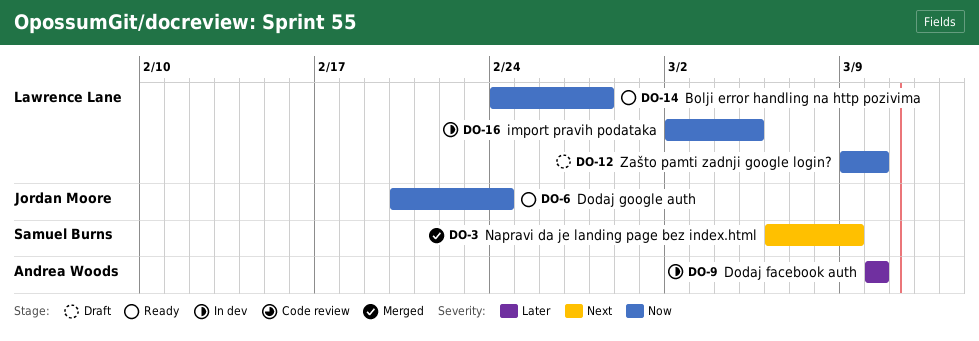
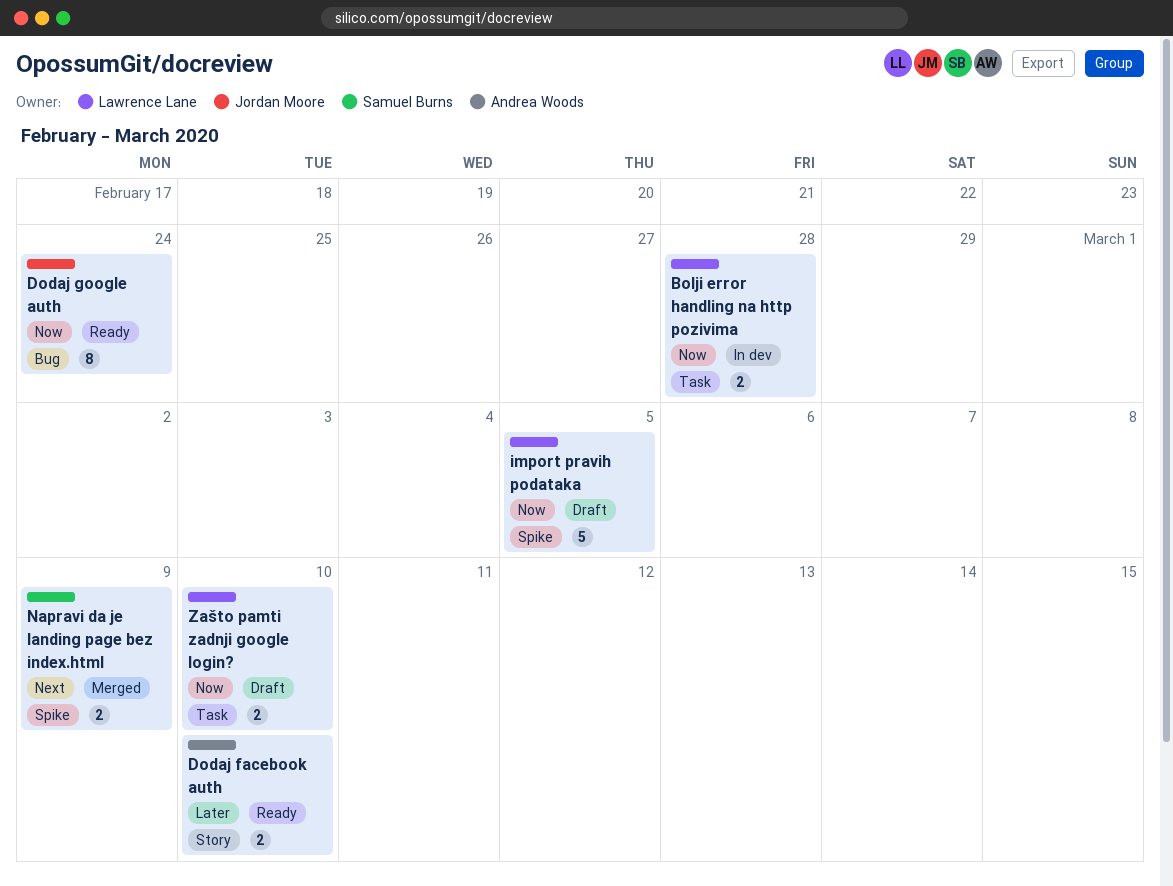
Bolji error handling na http pozivima, status: Ready -> In dev
Dodaj facebook auth, status: In dev -> Ready
import pravih podataka, status: In dev -> Draft

